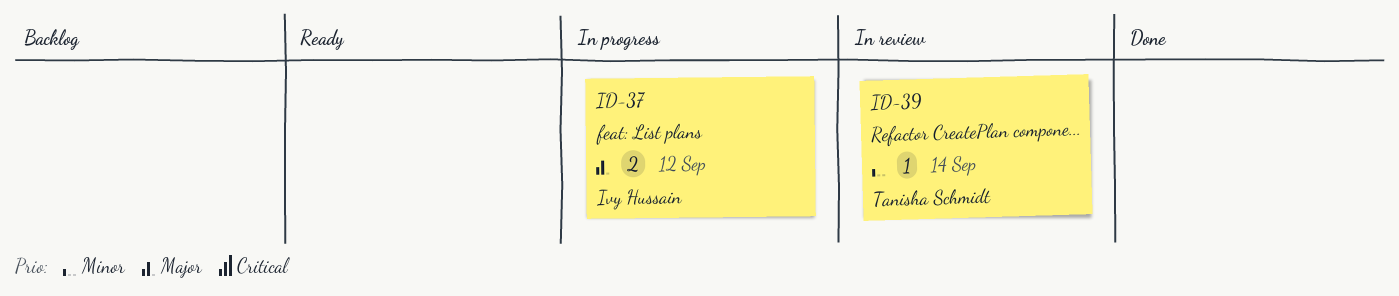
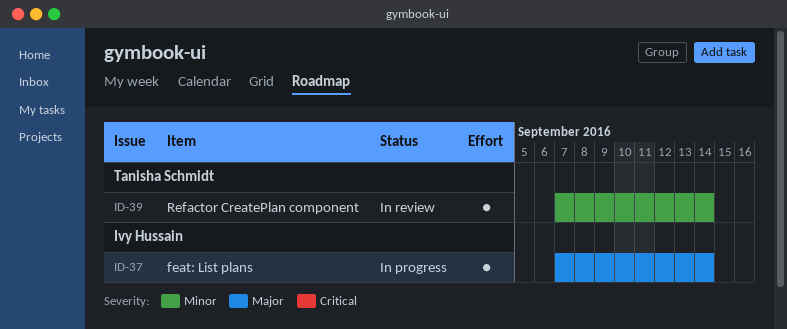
ID-37, estimate: 2 -> 1
ID-37, due: Sep 12 -> Sep 14

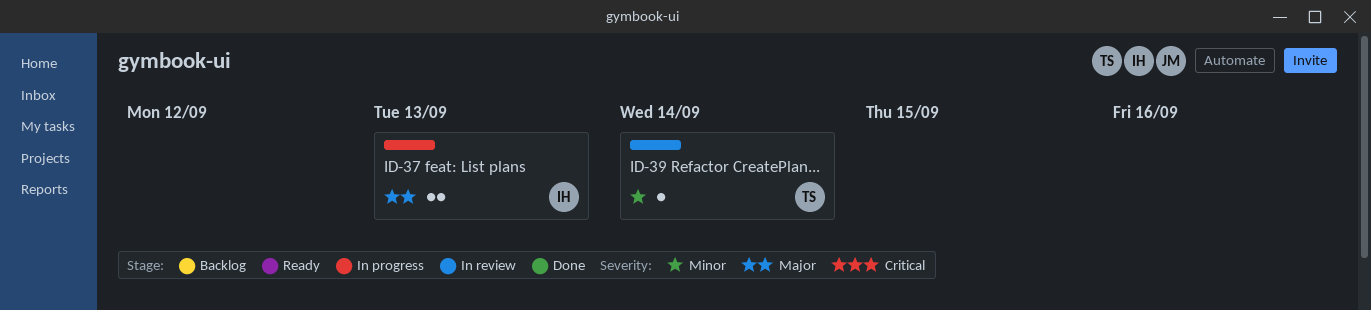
ID-37, estimate: 1 -> 2
ID-37, due: Sep 14 -> Sep 13

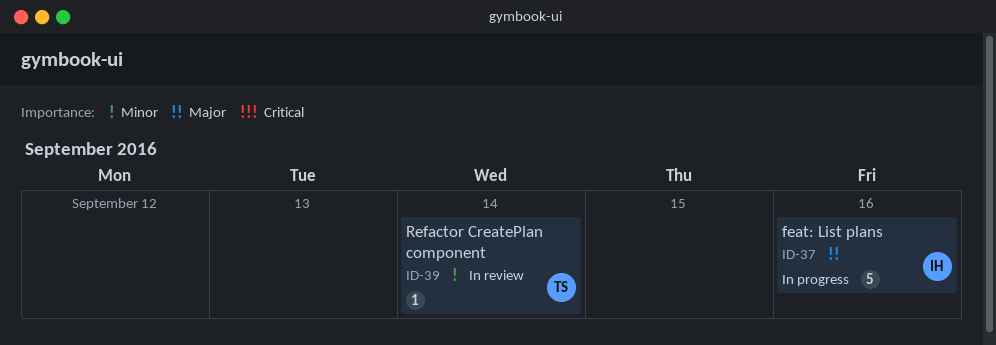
ID-37, estimate: 2 -> 5
ID-37, due: Sep 13 -> Sep 16

